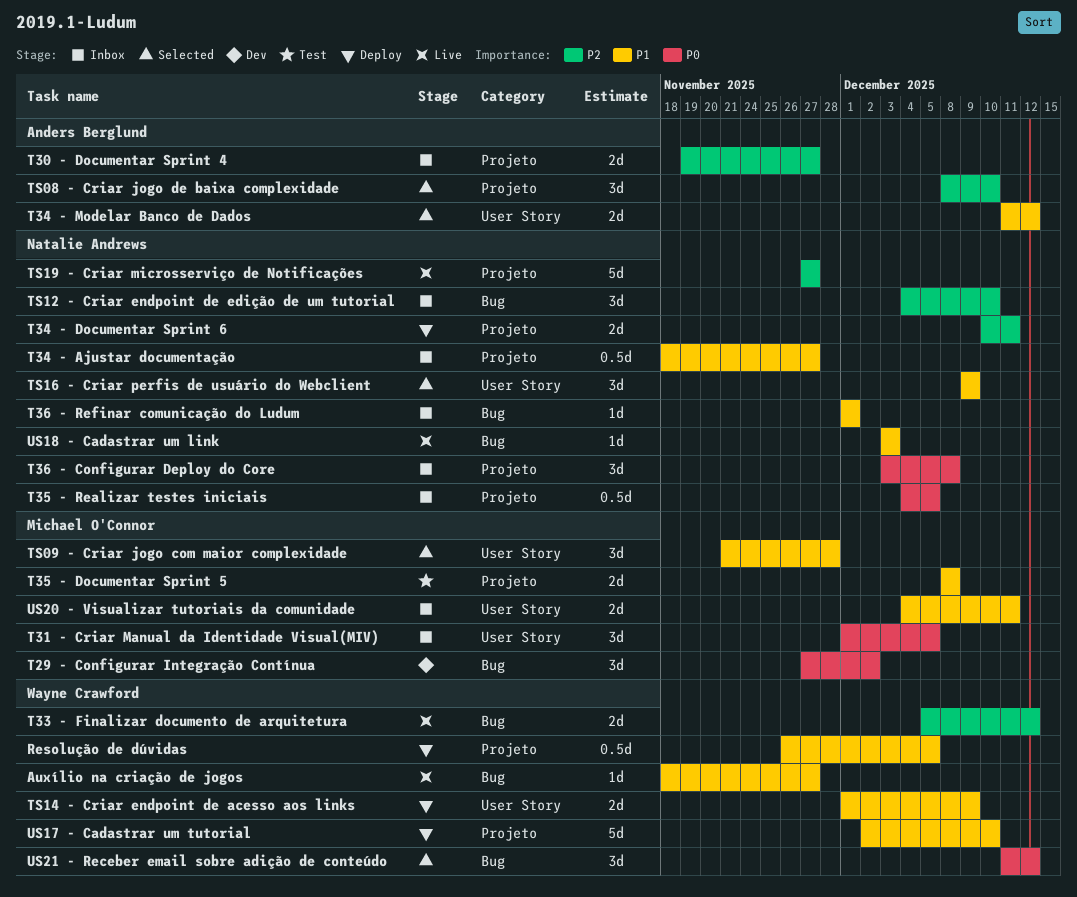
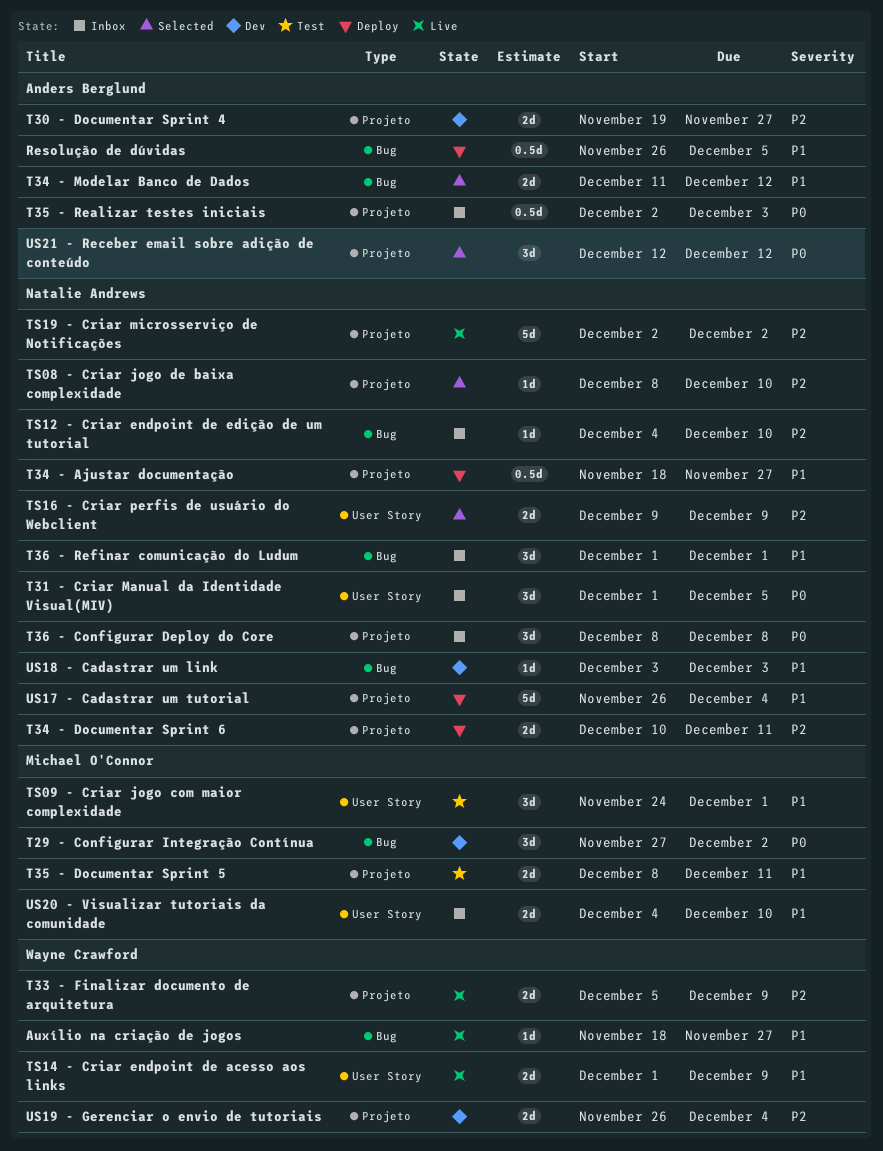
Resolução de dúvidas, owner: Wayne Crawford -> Anders Berglund
Resolução de dúvidas, label: Projeto -> Bug
T30 - Documentar Sprint 4, status: Inbox -> Dev
T31 - Criar Manual da Identidade Visual(MIV), owner: Michael O'Connor -> Natalie Andrews
T33 - Finalizar documento de arquitetura, label: Bug -> Projeto
T33 - Finalizar documento de arquitetura, due: Dec 12 -> Dec 9
T34 - Ajustar documentação, status: Inbox -> Deploy
T34 - Modelar Banco de Dados, label: User Story -> Bug
T35 - Documentar Sprint 5, due: Dec 8 -> Dec 11
T35 - Realizar testes iniciais, owner: Natalie Andrews -> Anders Berglund
T35 - Realizar testes iniciais, start: Dec 4 -> Dec 2
T35 - Realizar testes iniciais, due: Dec 5 -> Dec 3
T36 - Configurar Deploy do Core, start: Dec 3 -> Dec 8
T36 - Refinar comunicação do Ludum, estimate: 1d -> 3d
TS08 - Criar jogo de baixa complexidade, owner: Anders Berglund -> Natalie Andrews
TS08 - Criar jogo de baixa complexidade, estimate: 3d -> 1d
TS09 - Criar jogo com maior complexidade, status: Selected -> Test
TS09 - Criar jogo com maior complexidade, start: Nov 21 -> Nov 24
TS09 - Criar jogo com maior complexidade, due: Nov 28 -> Dec 1
TS12 - Criar endpoint de edição de um tutorial, estimate: 3d -> 1d
TS14 - Criar endpoint de acesso aos links, status: Deploy -> Live
TS16 - Criar perfis de usuário do Webclient, priority: P1 -> P2
TS16 - Criar perfis de usuário do Webclient, estimate: 3d -> 2d
TS19 - Criar microsserviço de Notificações, start: Nov 27 -> Dec 2
TS19 - Criar microsserviço de Notificações, due: Nov 27 -> Dec 2
US17 - Cadastrar um tutorial, owner: Wayne Crawford -> Natalie Andrews
US17 - Cadastrar um tutorial, start: Dec 2 -> Nov 26
US17 - Cadastrar um tutorial, due: Dec 10 -> Dec 4
US18 - Cadastrar um link, status: Live -> Dev
US19 - Gerenciar o envio de tutoriais: none -> present
US20 - Visualizar tutoriais da comunidade, due: Dec 11 -> Dec 10
US21 - Receber email sobre adição de conteúdo, owner: Wayne Crawford -> Anders Berglund
US21 - Receber email sobre adição de conteúdo, label: Bug -> Projeto
US21 - Receber email sobre adição de conteúdo, start: Dec 11 -> Dec 12

